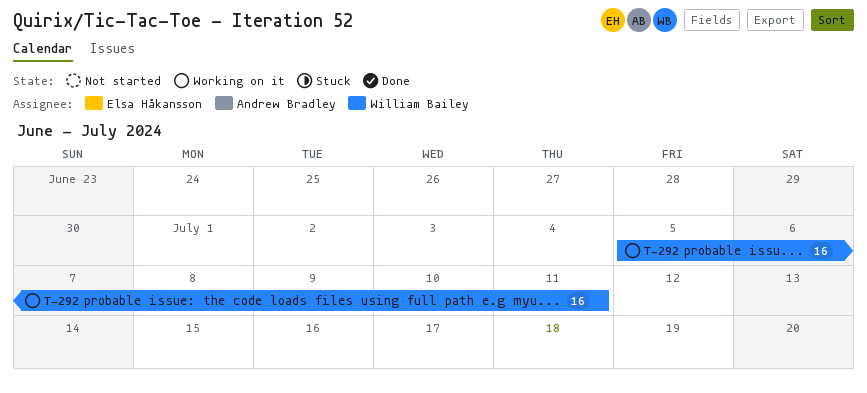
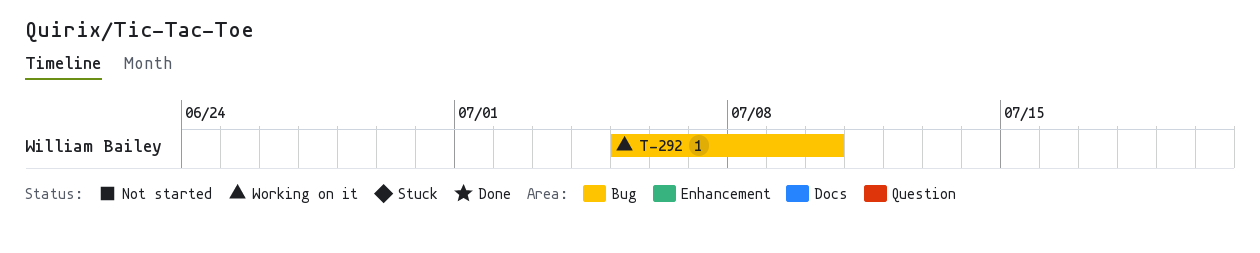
T-292, estimate: 16 -> 1
T-292, due: Jul 11 -> Jul 10

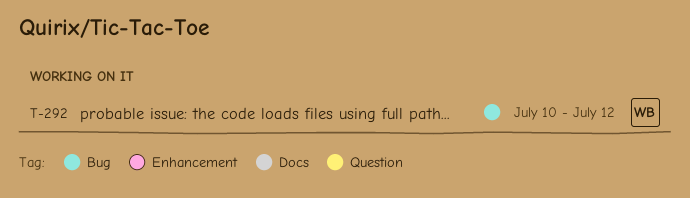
T-292, start: Jul 5 -> Jul 10
T-292, due: Jul 10 -> Jul 12

